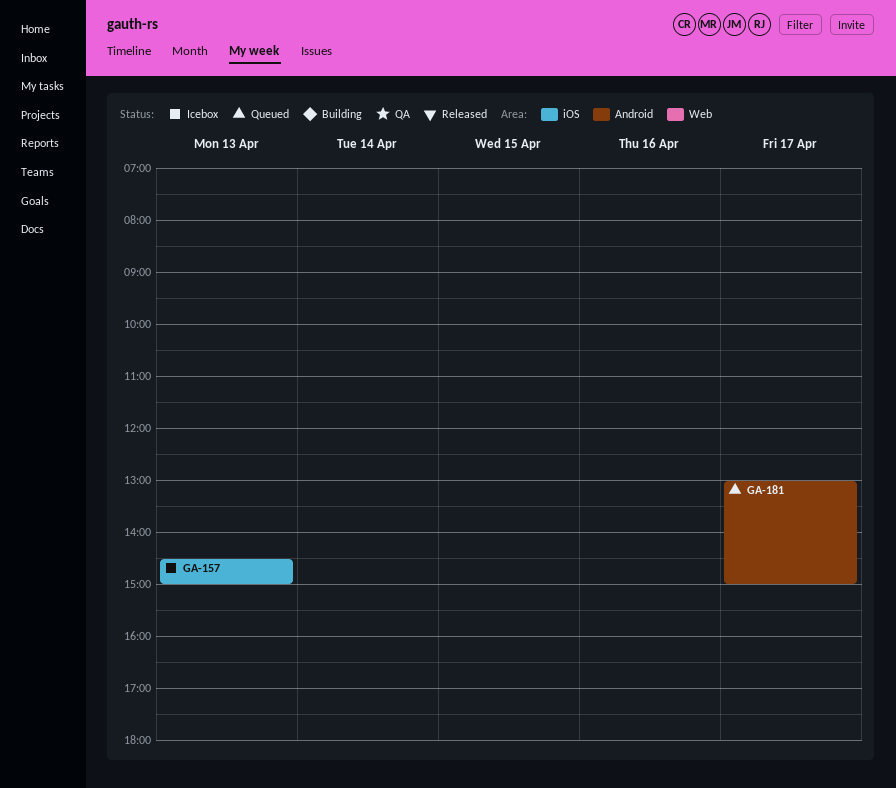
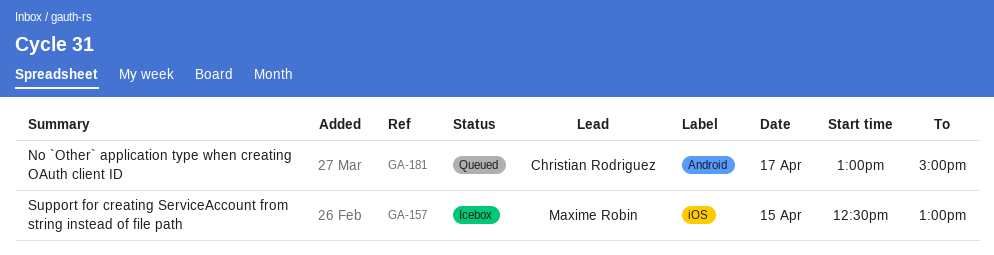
GA-157, day: Apr 13 -> Apr 15
GA-157, begins: 14:30 -> 12:30
GA-157, ends: 15:00 -> 13:00

